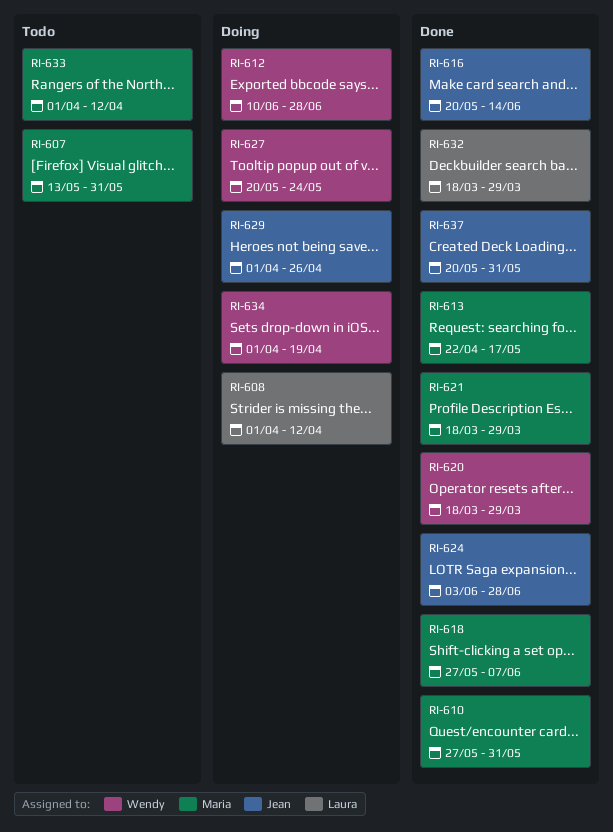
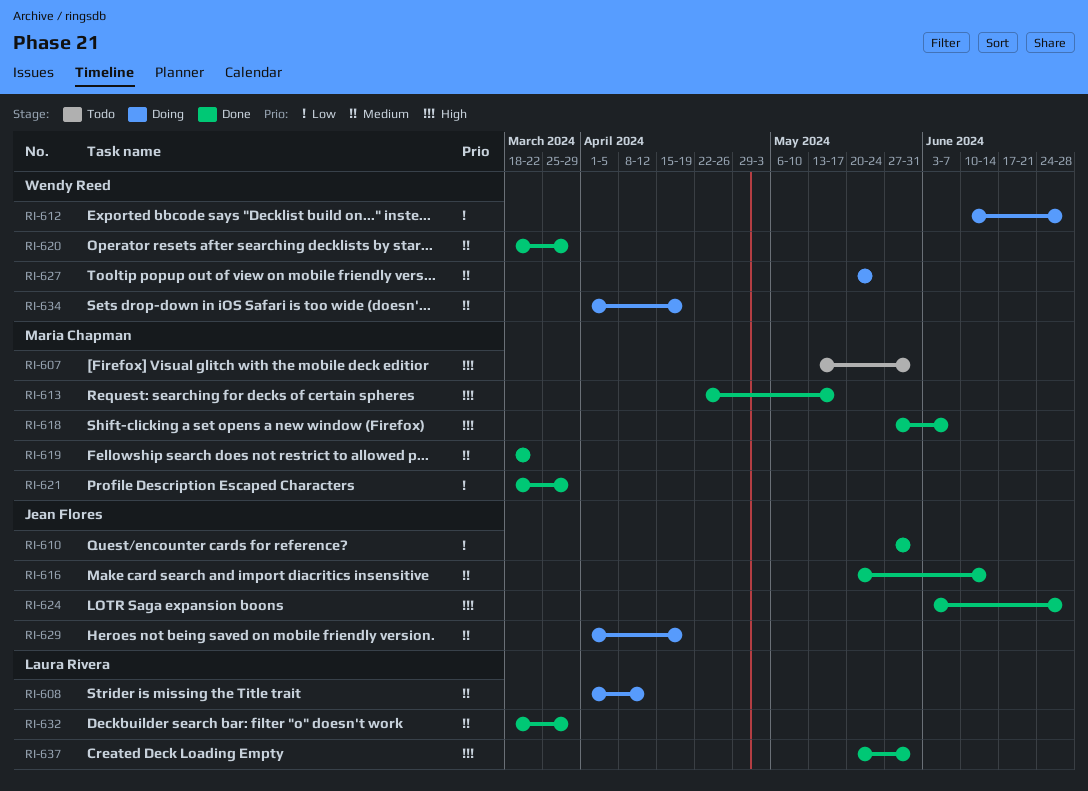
RI-610, owner: Maria Chapman -> Jean Flores
RI-619: none -> present
RI-629, due: Apr 26 -> Apr 19
RI-633: present -> none
RI-637, owner: Jean Flores -> Laura Rivera

